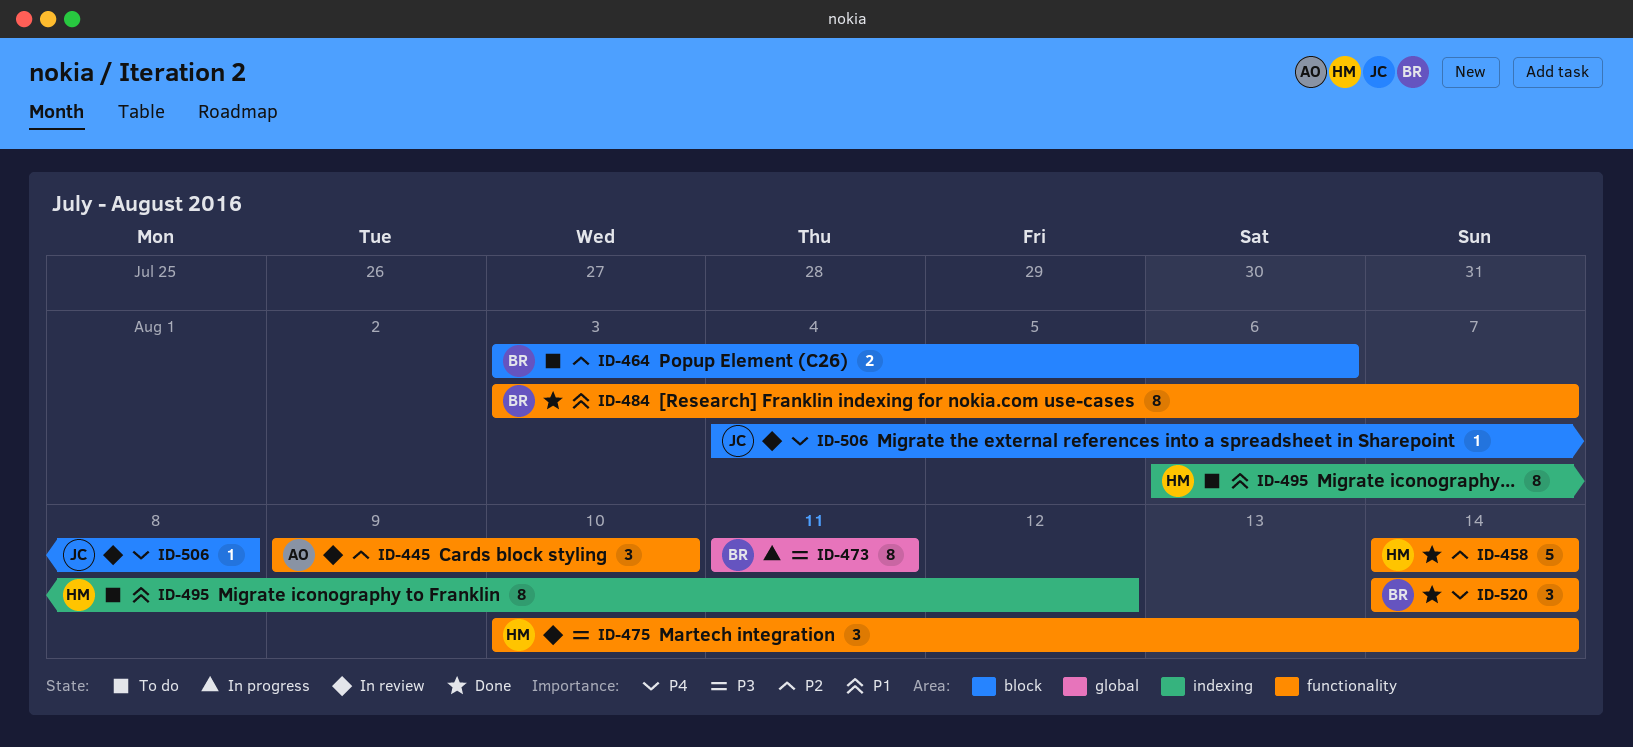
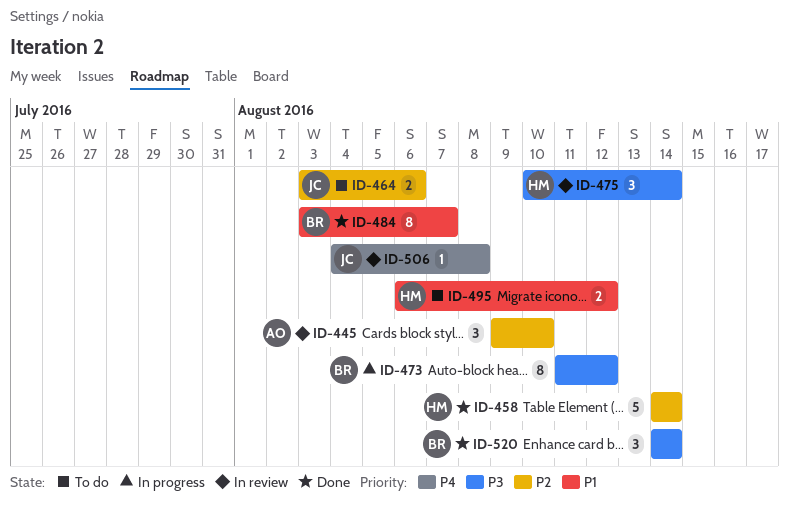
ID-464, owner: BR -> JC
ID-473, due: Aug 11 -> Aug 12
ID-495, estimate: 8 -> 2
ID-520, priority: P4 -> P3

